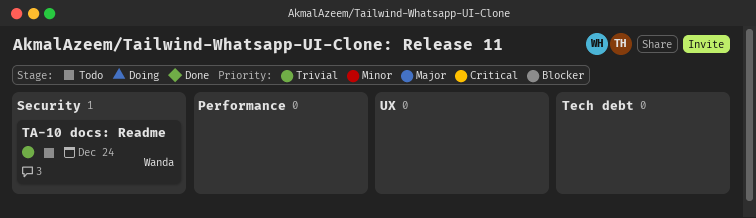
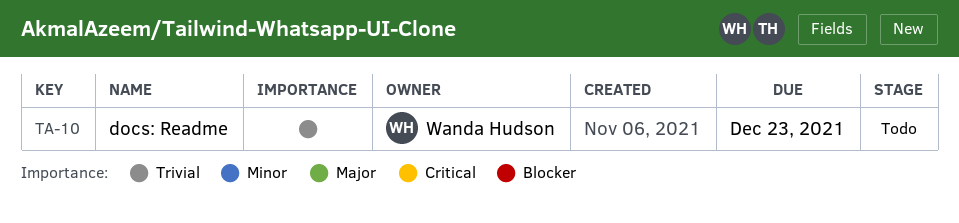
TA-10, due: Dec 24 -> Dec 23

